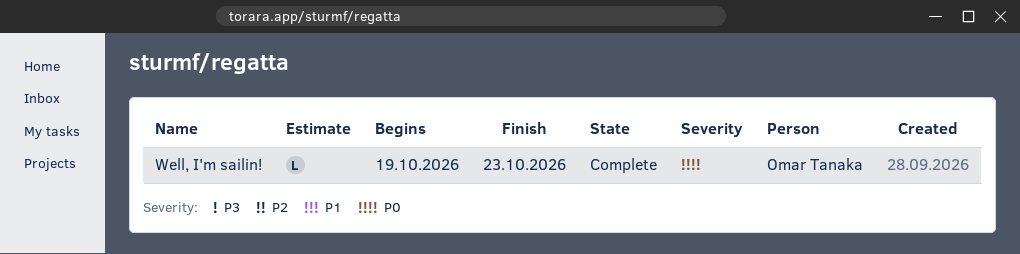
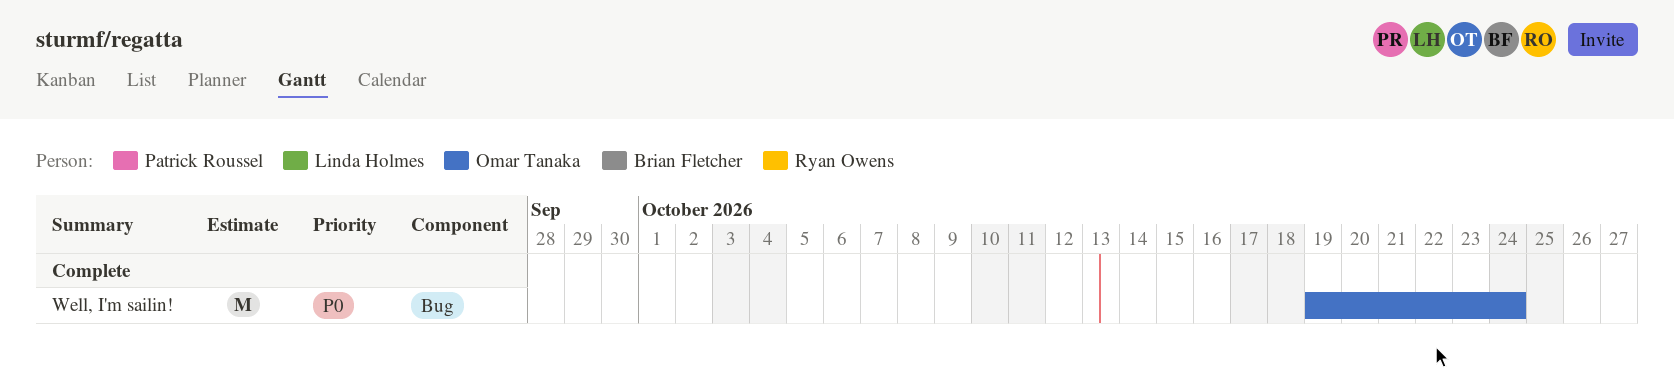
Well, I'm sailin!, estimate: L -> M
Well, I'm sailin!, due: Oct 23 -> Oct 24

